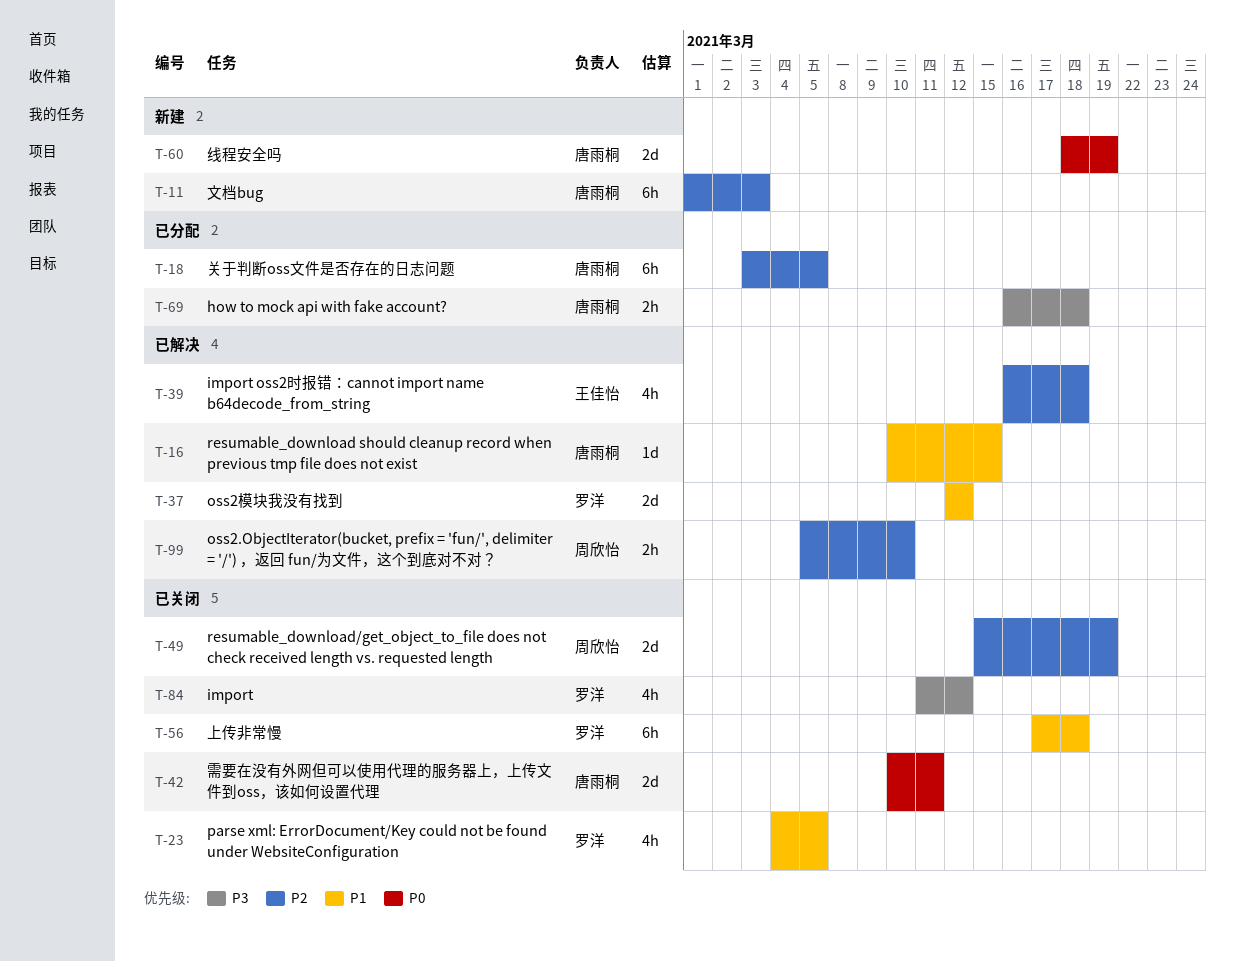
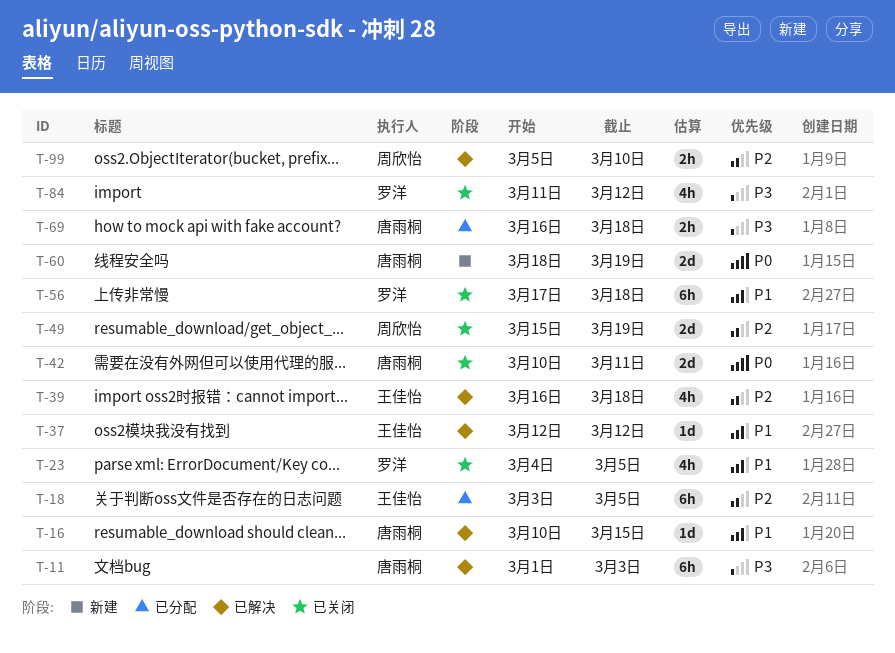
T-11, status: 新建 -> 已解决
T-11, priority: P2 -> P3
T-18, owner: 唐雨桐 -> 王佳怡
T-37, owner: 罗洋 -> 王佳怡
T-37, estimate: 2d -> 1d

